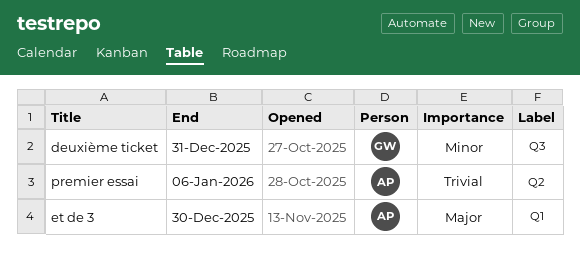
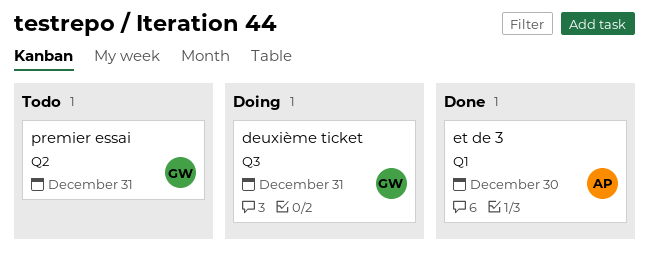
premier essai, owner: AP -> GW
premier essai, due: Jan 6 -> Dec 31

